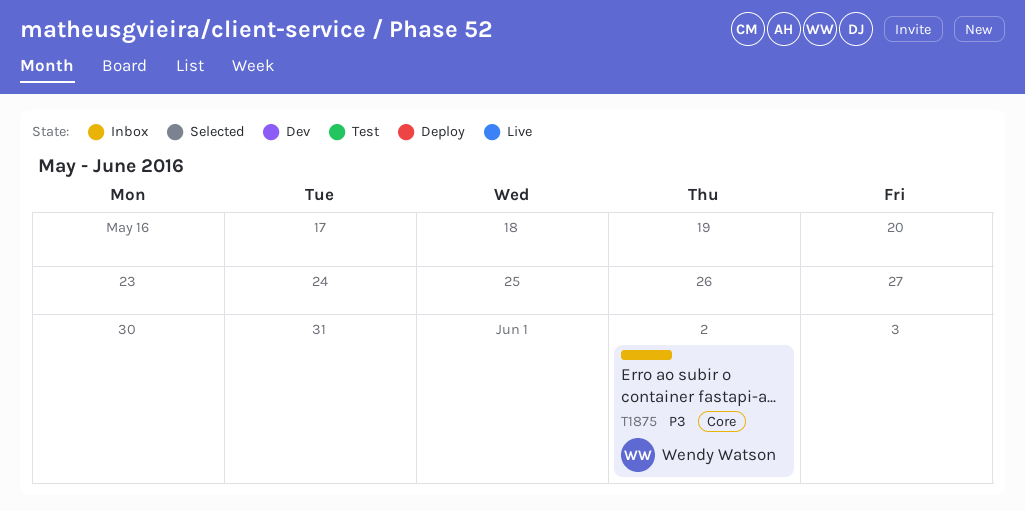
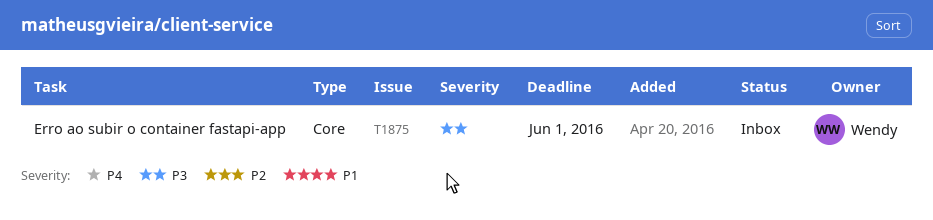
T1875, due: Jun 2 -> Jun 1

